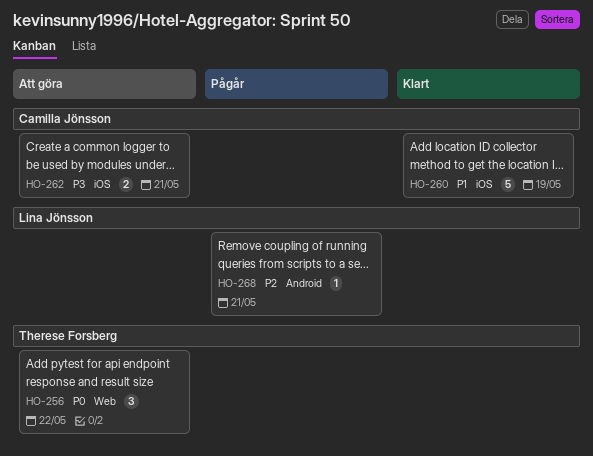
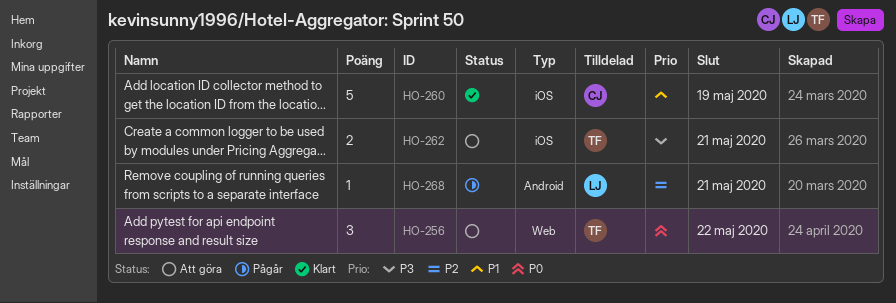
HO-262, owner: Camilla Jönsson -> Therese Forsberg

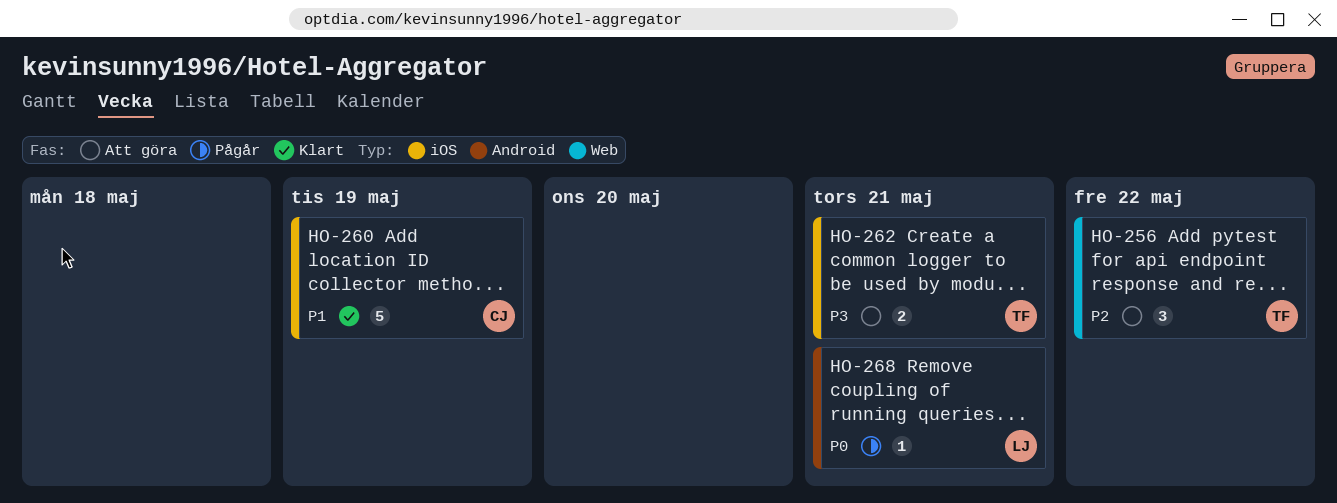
HO-256, priority: P0 -> P2
HO-268, priority: P2 -> P0

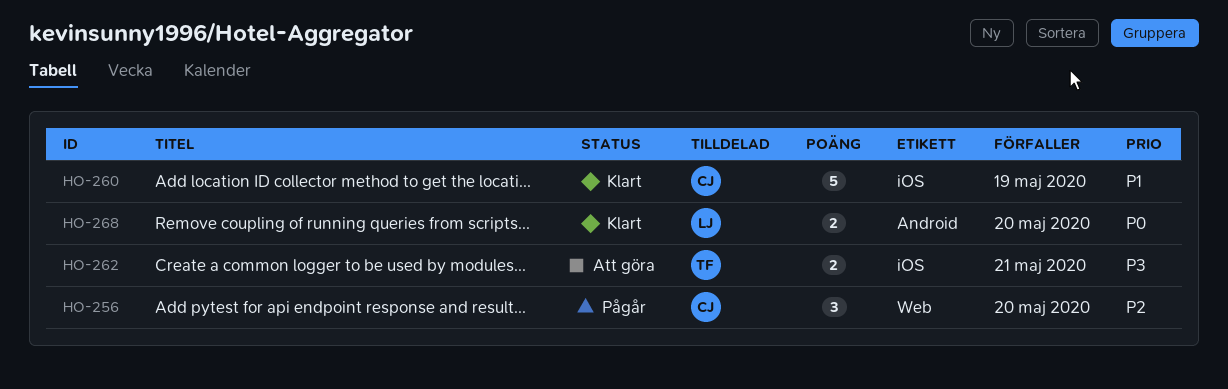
HO-256, status: Att göra -> Pågår
HO-256, owner: TF -> CJ
HO-256, due: May 22 -> May 20
HO-268, status: Pågår -> Klart
HO-268, estimate: 1 -> 2
HO-268, due: May 21 -> May 20

